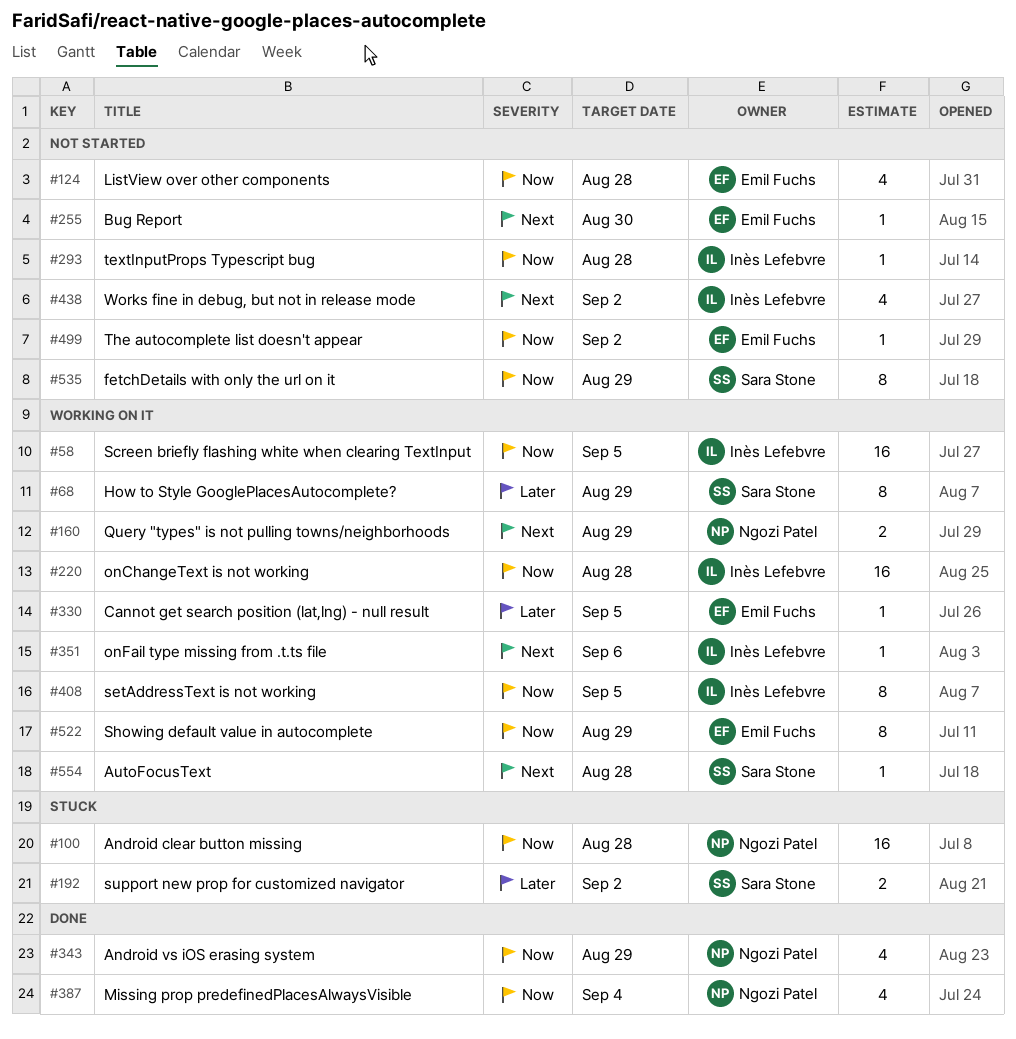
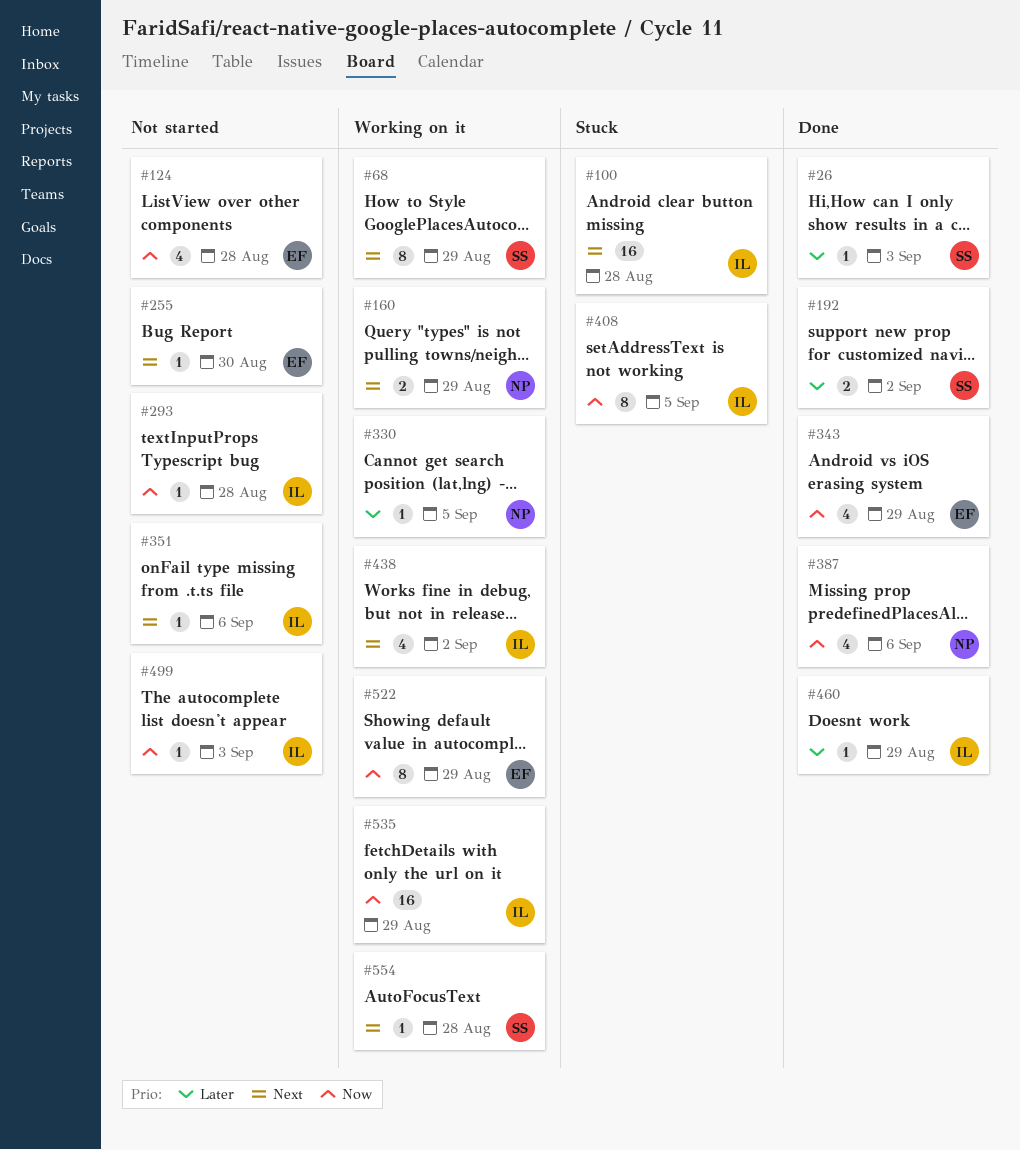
#26: none -> present
#58: present -> none
#68, priority: Later -> Next
#100, owner: Ngozi Patel -> Inès Lefebvre
#100, priority: Now -> Next
#192, status: Stuck -> Done
#220: present -> none
#330, owner: Emil Fuchs -> Ngozi Patel
#343, owner: Ngozi Patel -> Emil Fuchs
#351, status: Working on it -> Not started
#387, due: Sep 4 -> Sep 6
#408, status: Working on it -> Stuck
#438, status: Not started -> Working on it
#460: none -> present
#499, owner: Emil Fuchs -> Inès Lefebvre
#499, due: Sep 2 -> Sep 3
#535, status: Not started -> Working on it
#535, owner: Sara Stone -> Inès Lefebvre
#535, estimate: 8 -> 16

